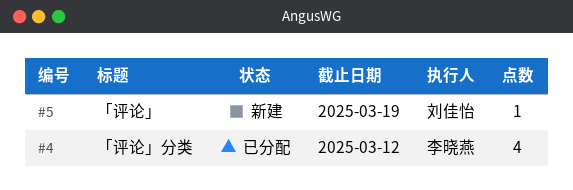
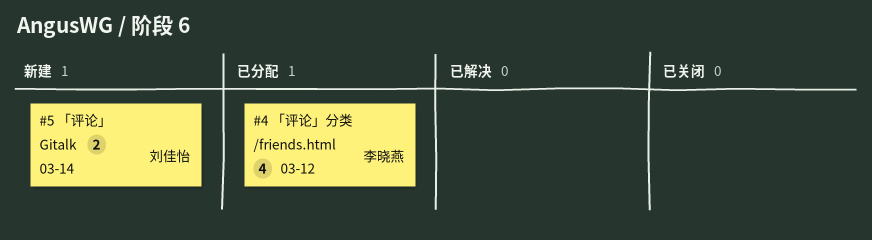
#5, estimate: 1 -> 2
#5, due: Mar 19 -> Mar 14

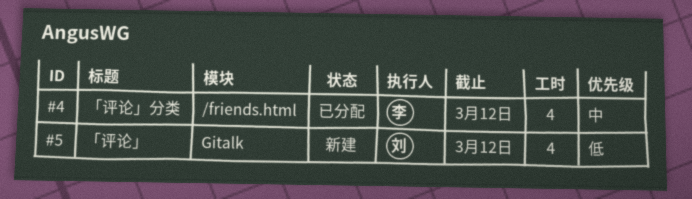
#5, estimate: 2 -> 4
#5, due: Mar 14 -> Mar 12

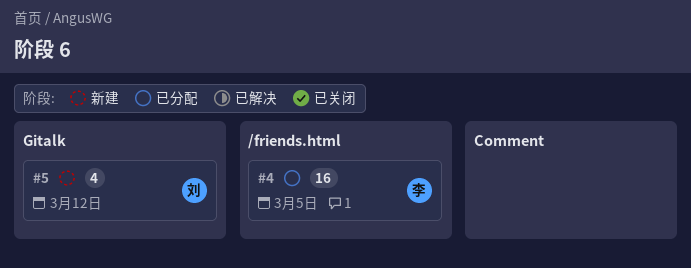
#4, estimate: 4 -> 16
#4, due: Mar 12 -> Mar 5

